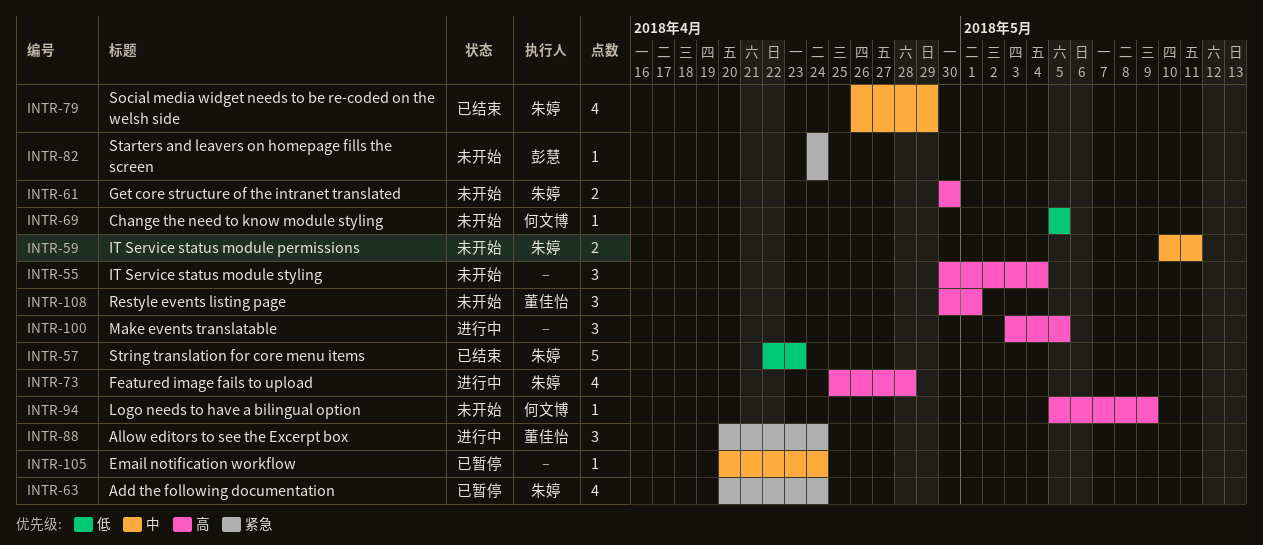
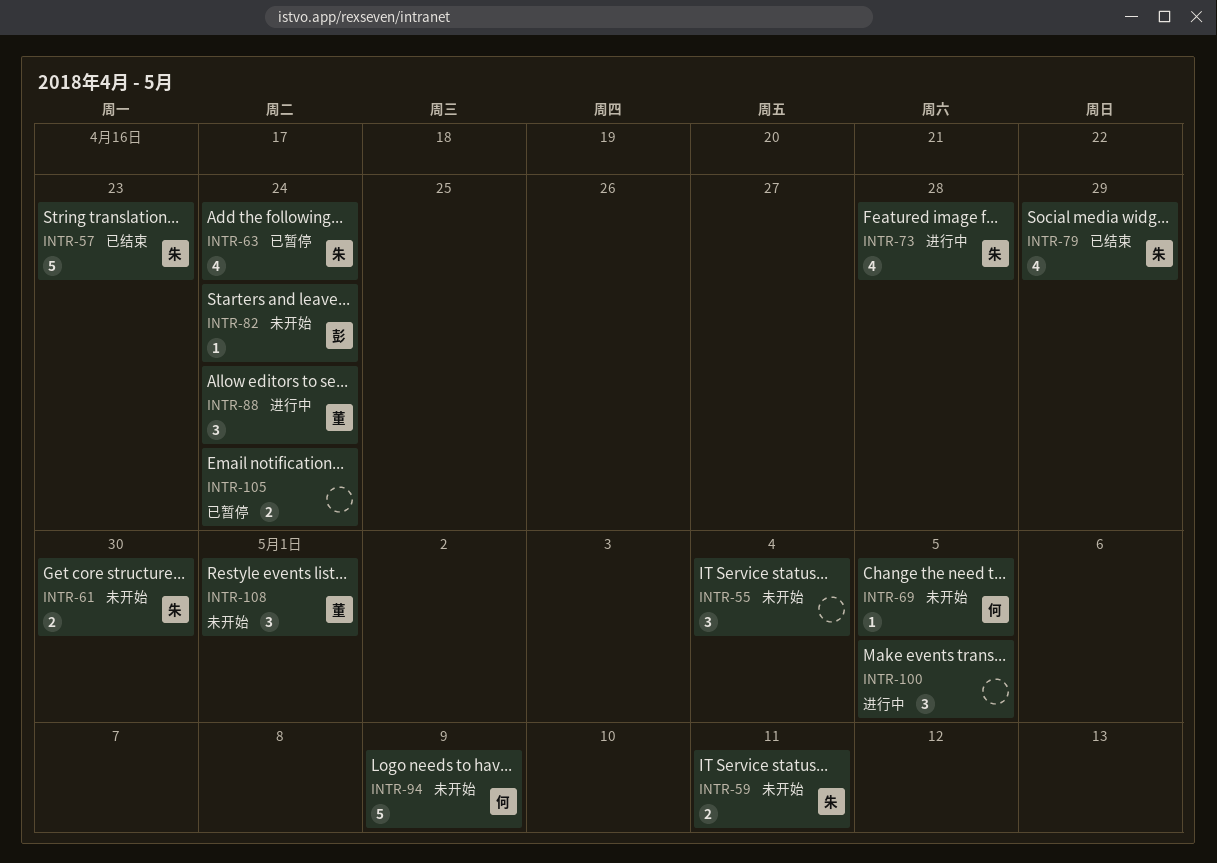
INTR-94, estimate: 1 -> 5
INTR-105, estimate: 1 -> 2

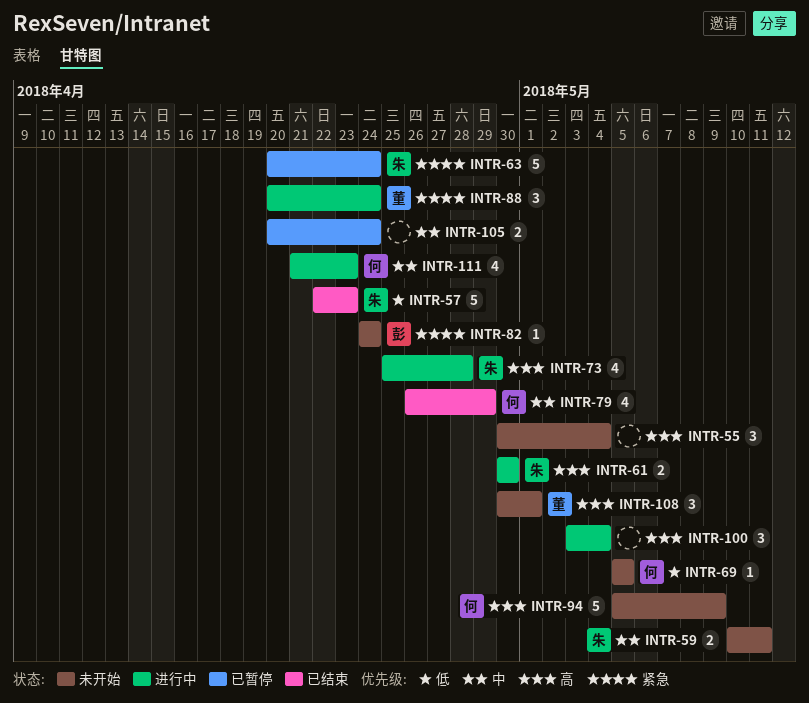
INTR-61, status: 未开始 -> 进行中
INTR-63, estimate: 4 -> 5
INTR-79, owner: 朱 -> 何
INTR-100, due: May 5 -> May 4
INTR-111: none -> present

